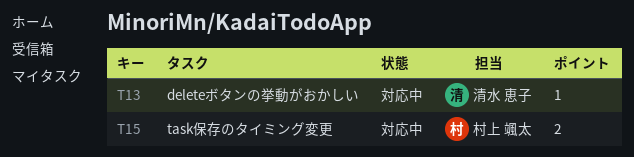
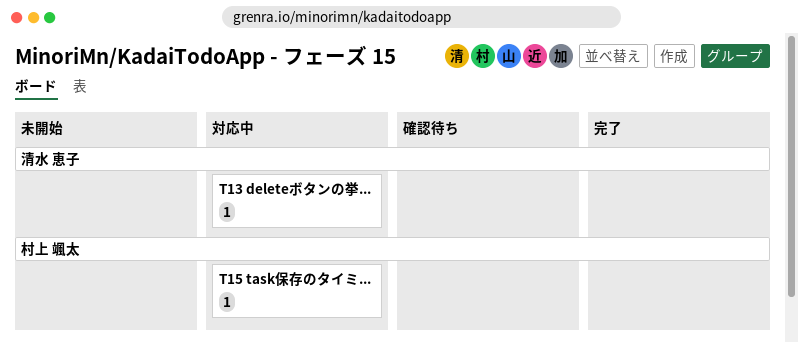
T15, estimate: 2 -> 1

